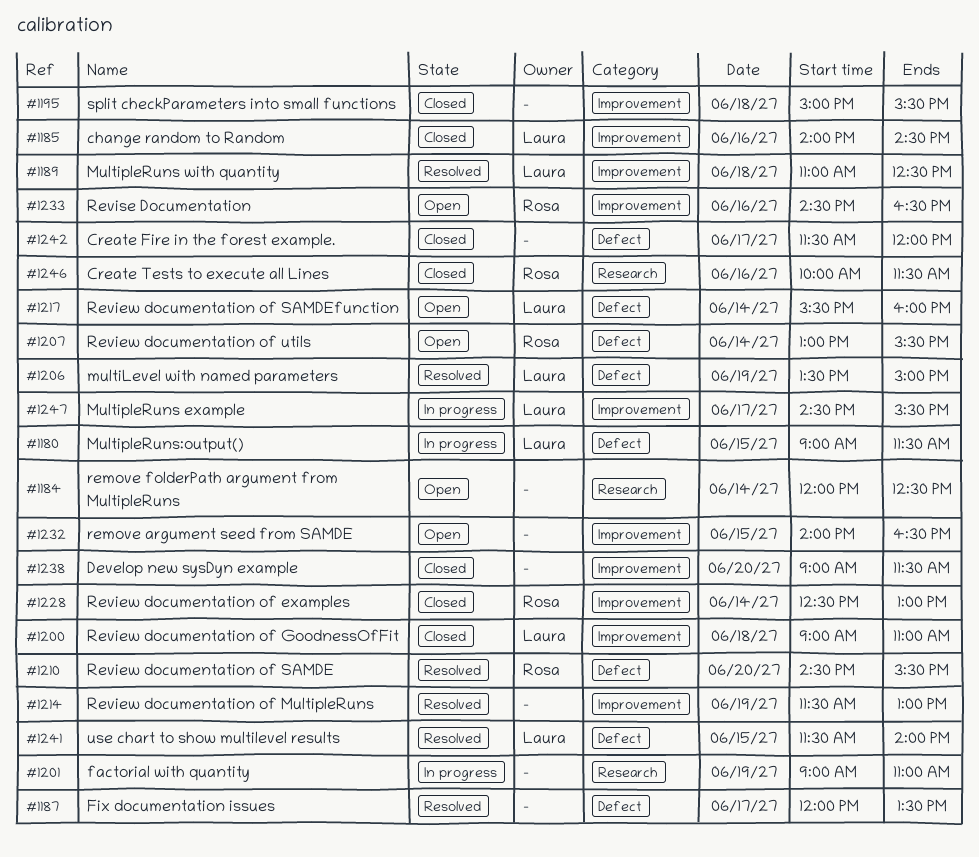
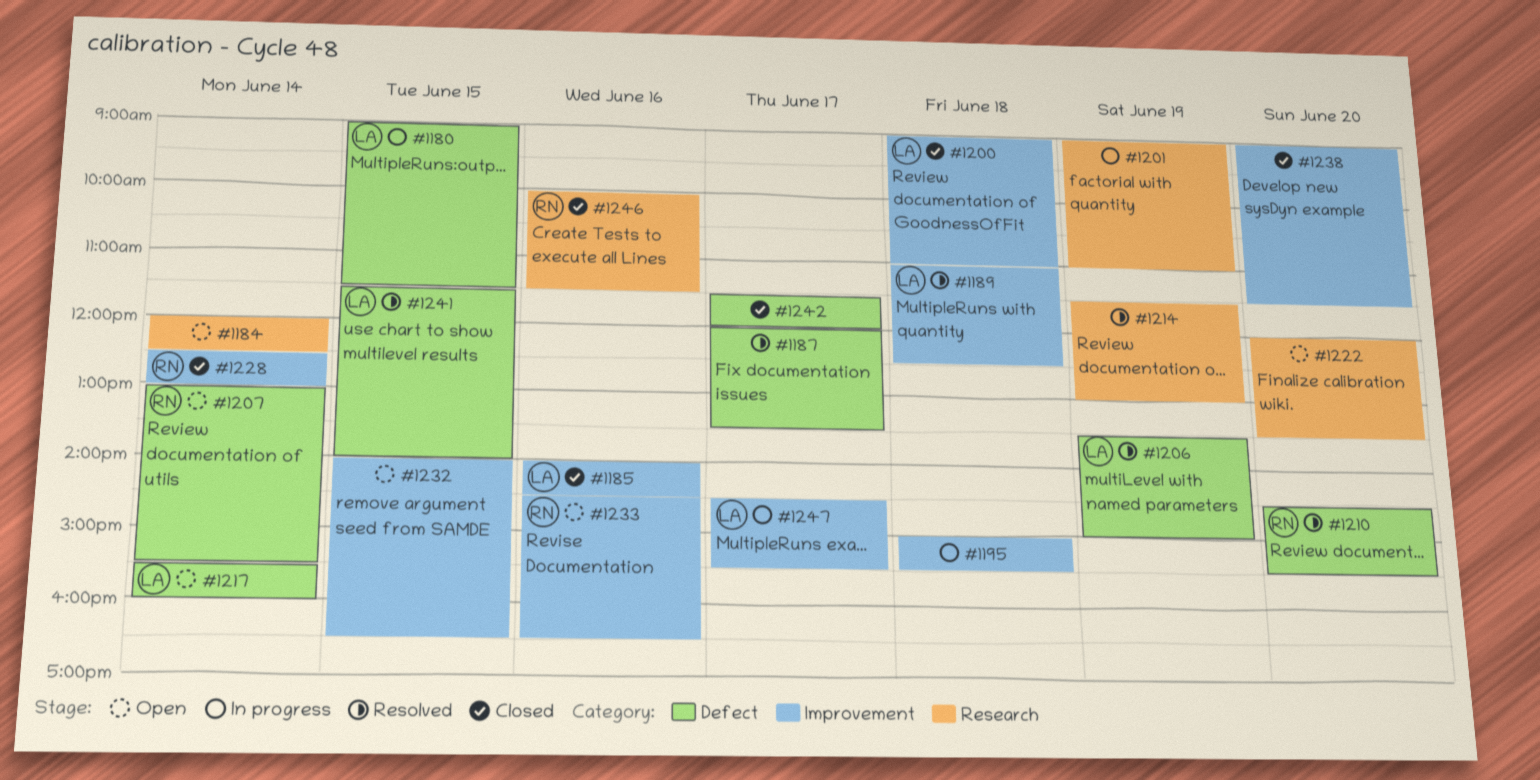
#1195, status: Closed -> In progress
#1214, label: Improvement -> Research
#1222: none -> present

